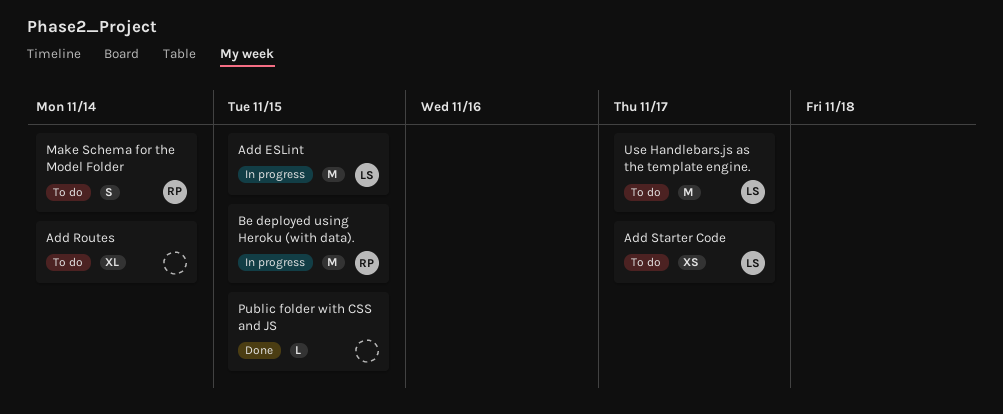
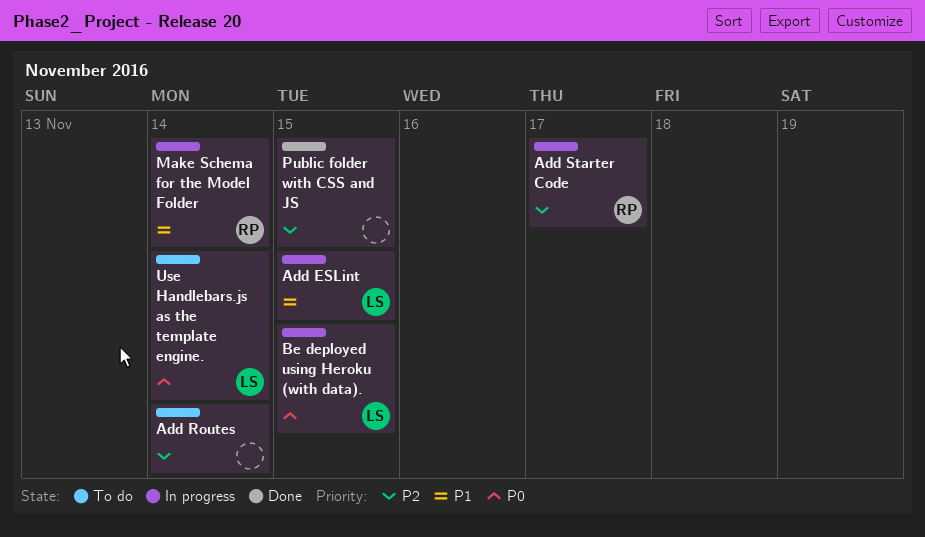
Add Starter Code, status: To do -> In progress
Add Starter Code, owner: LS -> RP
Be deployed using Heroku (with data)., owner: RP -> LS
Make Schema for the Model Folder, status: To do -> In progress
Use Handlebars.js as the template engine., due: Nov 17 -> Nov 14

